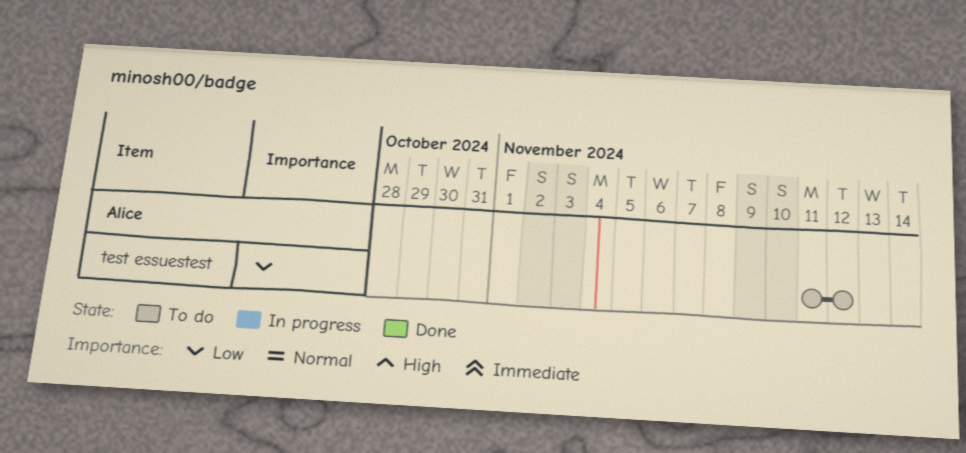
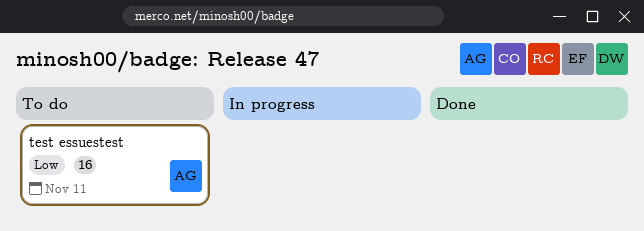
test essuestest, due: Nov 12 -> Nov 11

